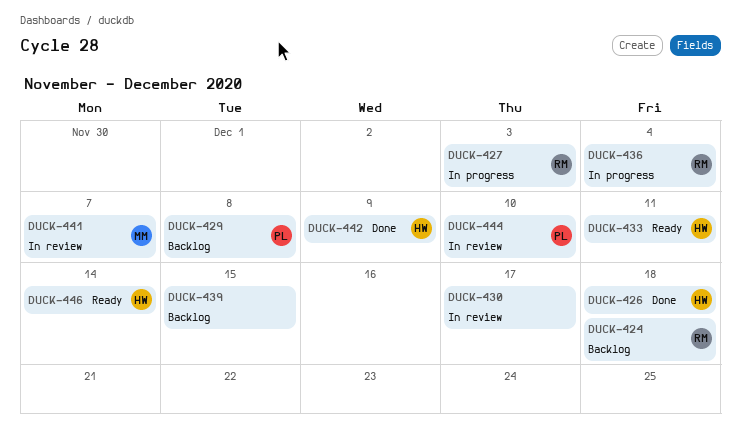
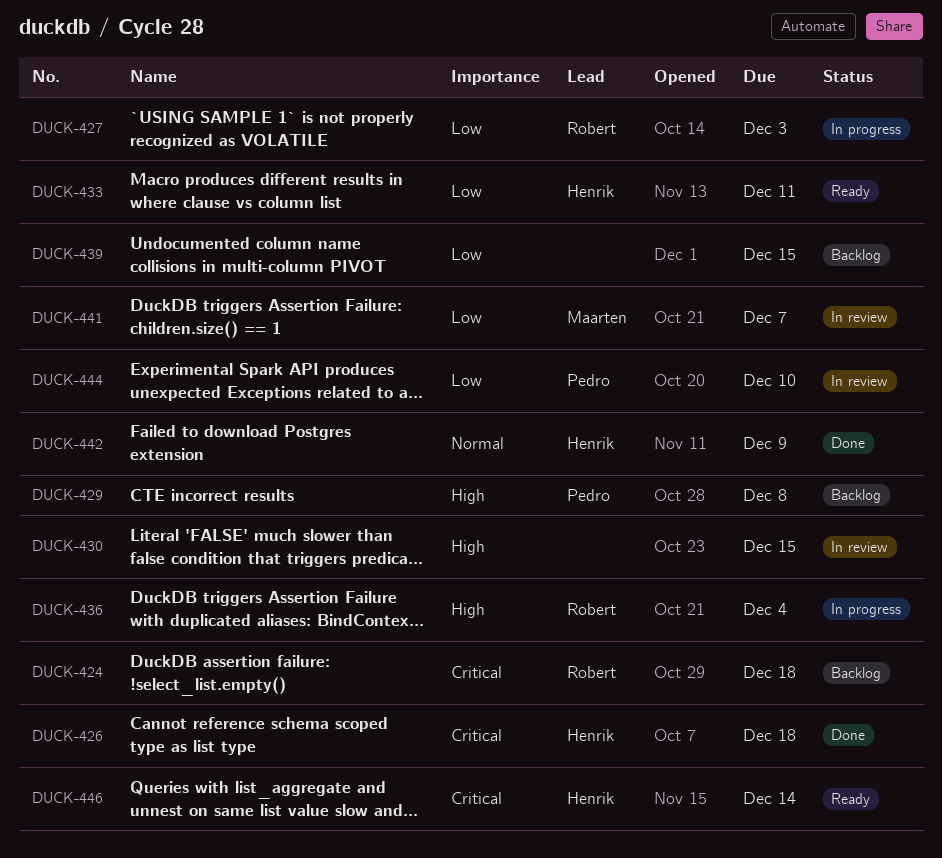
DUCK-430, due: Dec 17 -> Dec 15

